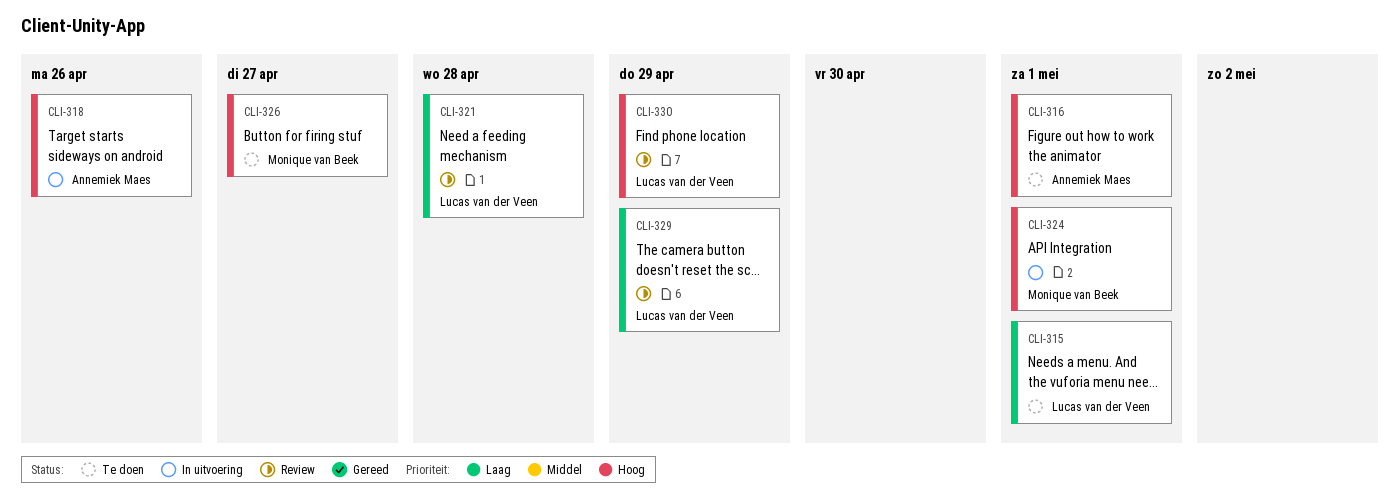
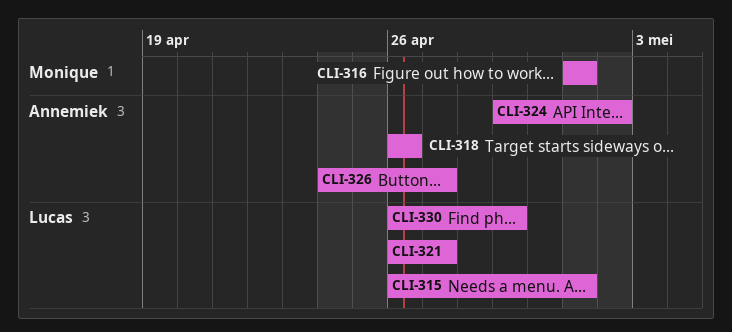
CLI-316, owner: Annemiek Maes -> Monique van Beek
CLI-321, due: Apr 28 -> Apr 27
CLI-324, owner: Monique van Beek -> Annemiek Maes
CLI-324, due: May 1 -> May 2
CLI-326, owner: Monique van Beek -> Annemiek Maes
CLI-329: present -> none

